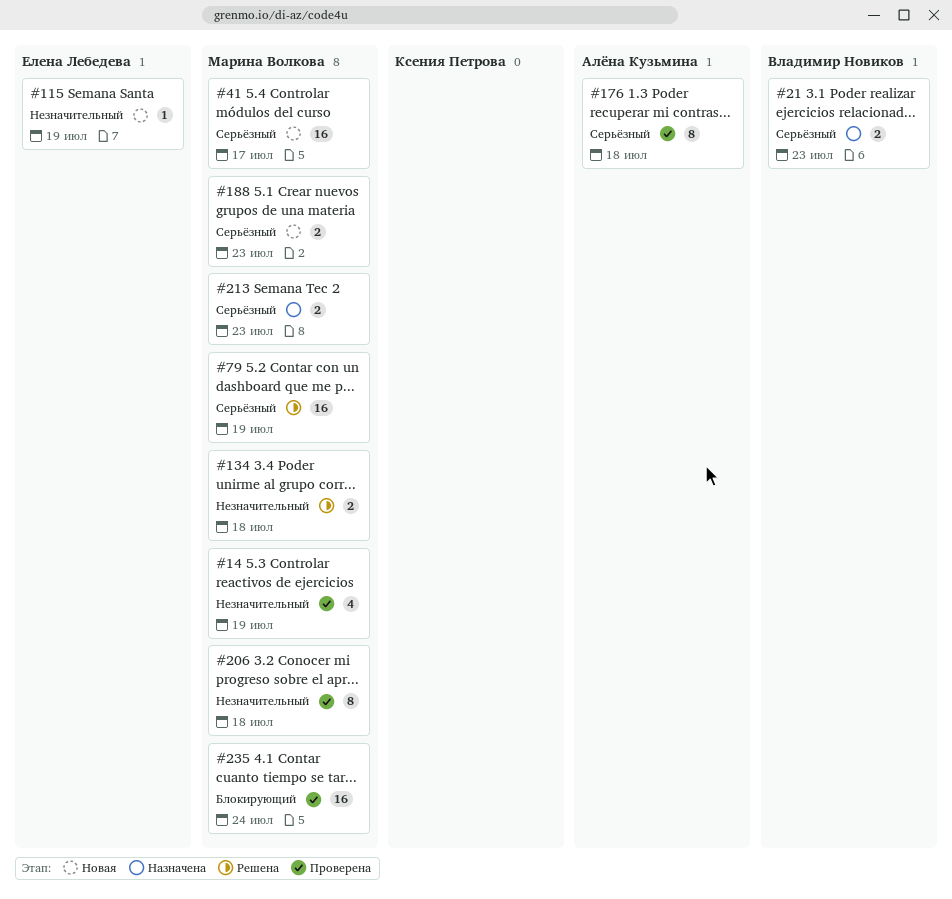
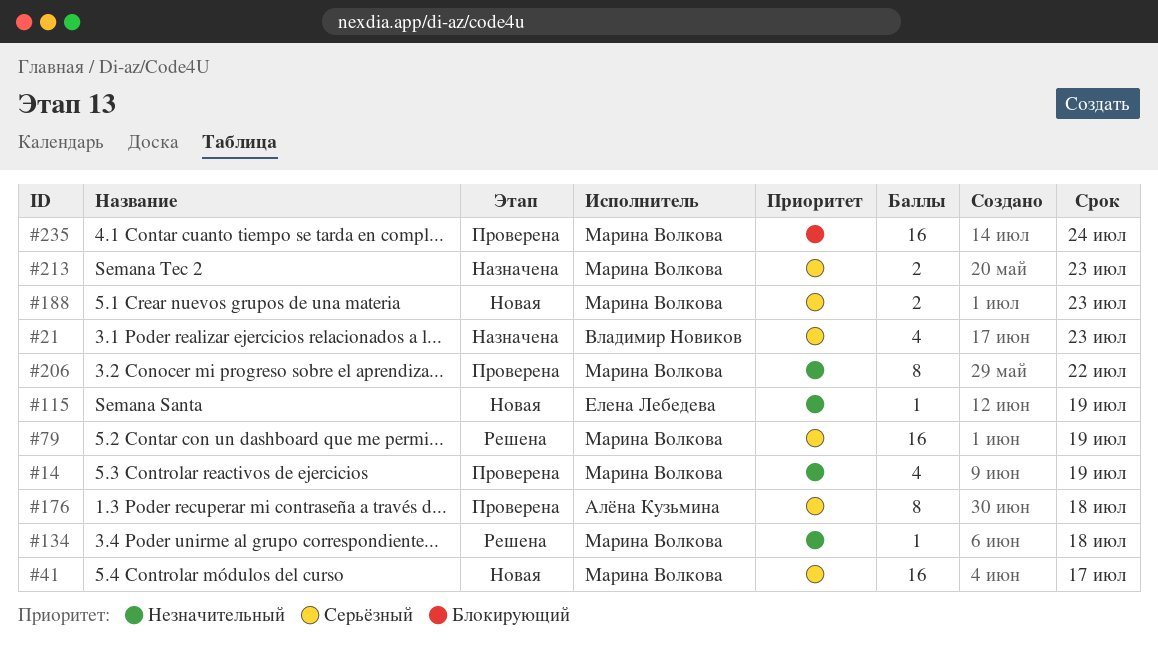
#21, estimate: 2 -> 4
#134, estimate: 2 -> 1
#206, due: Jul 18 -> Jul 22

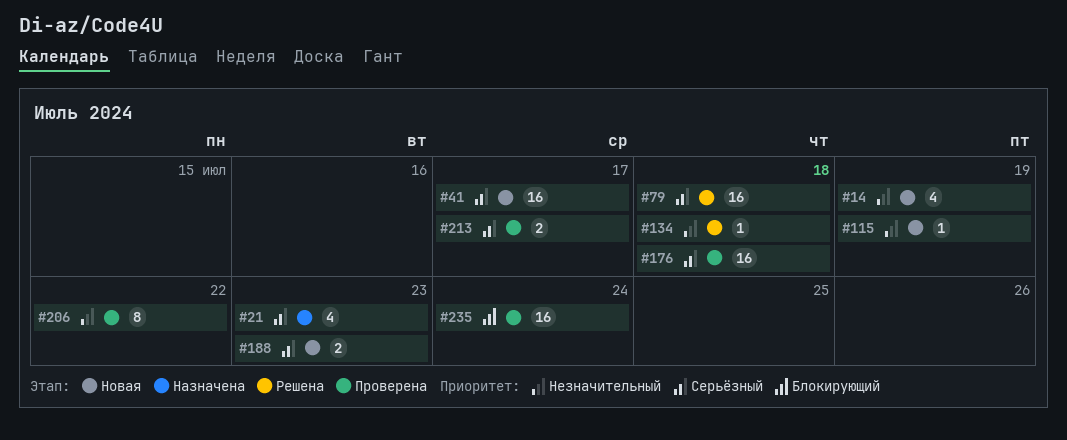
#14, status: Проверена -> Новая
#79, due: Jul 19 -> Jul 18
#176, estimate: 8 -> 16
#213, status: Назначена -> Проверена
#213, due: Jul 23 -> Jul 17

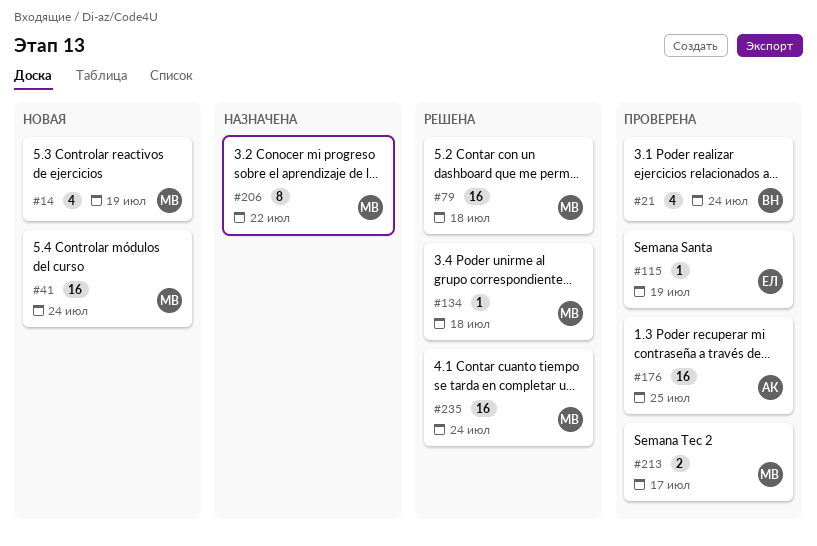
#21, status: Назначена -> Проверена
#21, due: Jul 23 -> Jul 24
#41, due: Jul 17 -> Jul 24
#115, status: Новая -> Проверена
#176, due: Jul 18 -> Jul 25
#188: present -> none
#206, status: Проверена -> Назначена
#235, status: Проверена -> Решена

